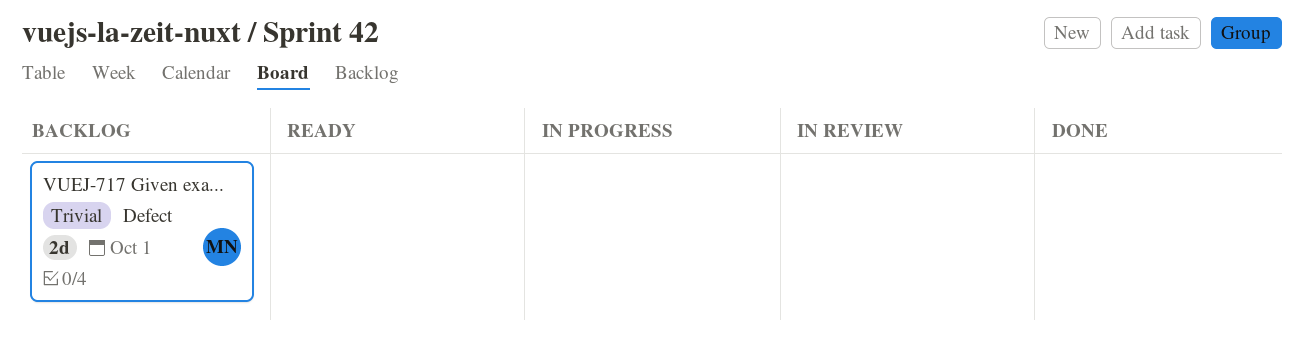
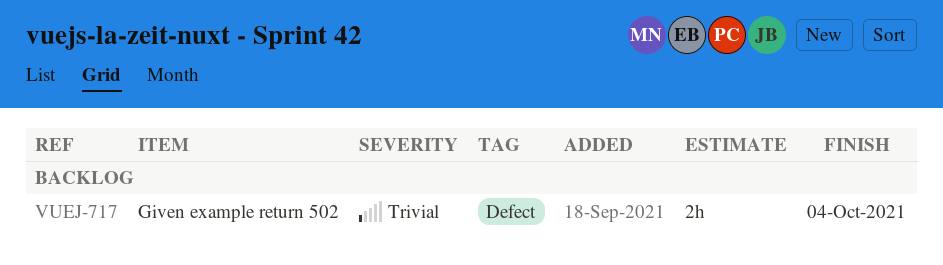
VUEJ-717, estimate: 2d -> 2h
VUEJ-717, due: Oct 1 -> Oct 4

